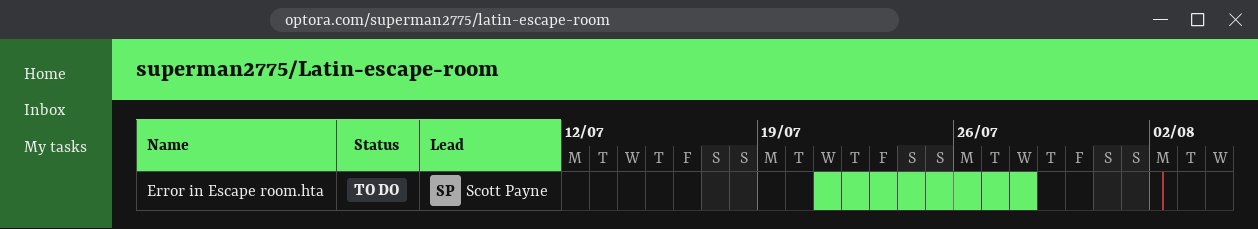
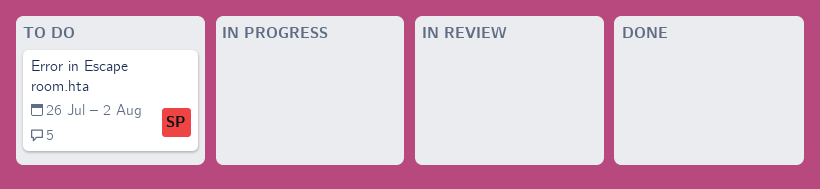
Error in Escape room.hta, start: Jul 21 -> Jul 26
Error in Escape room.hta, due: Jul 28 -> Aug 2

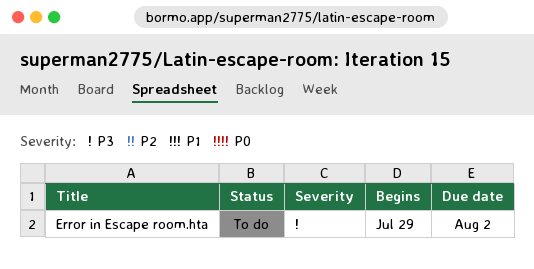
Error in Escape room.hta, start: Jul 26 -> Jul 29

